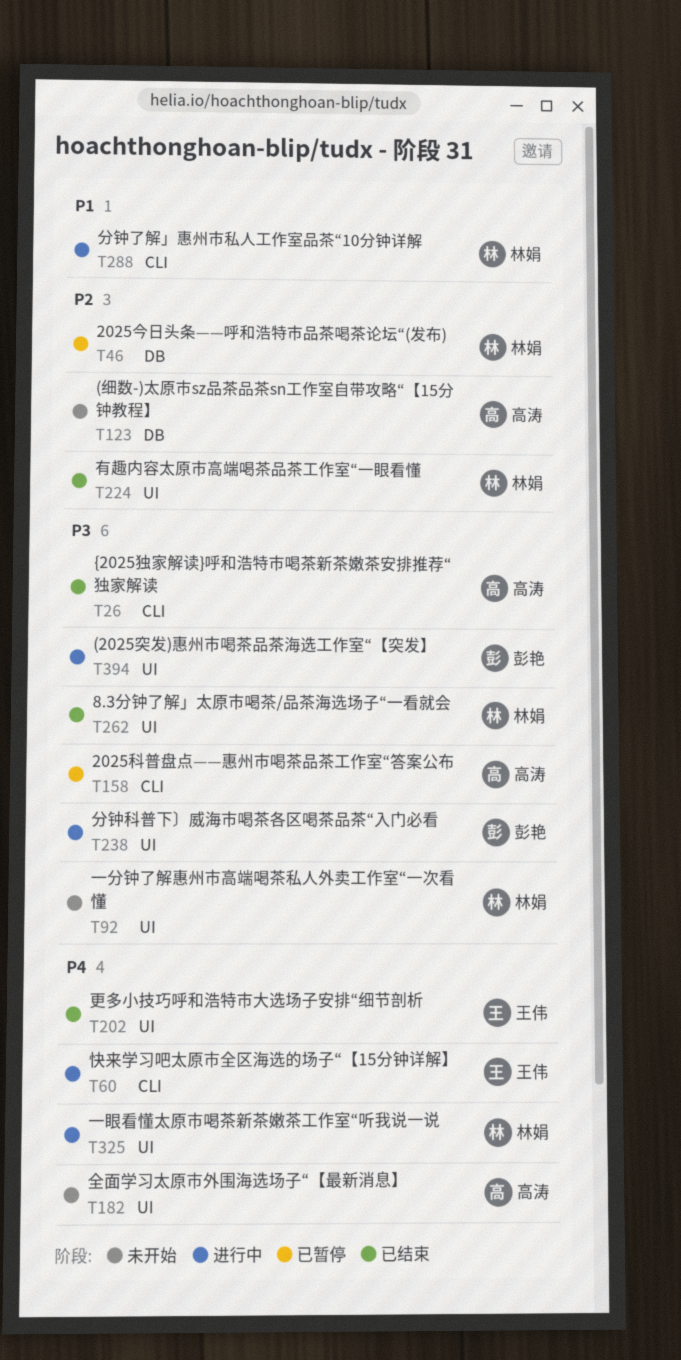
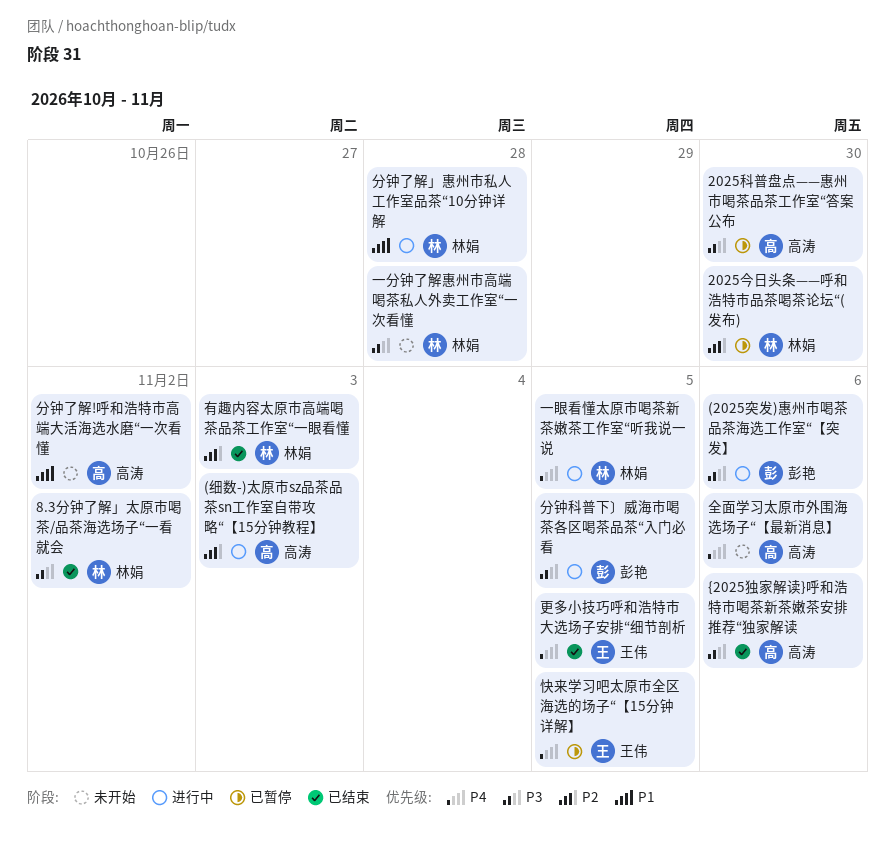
(细数-)太原市sz品茶品茶sn工作室自带攻略“【15分钟教程】, status: 未开始 -> 进行中
分钟了解!呼和浩特市高端大活海选水磨“一次看懂: none -> present
快来学习吧太原市全区海选的场子“【15分钟详解】, status: 进行中 -> 已暂停

